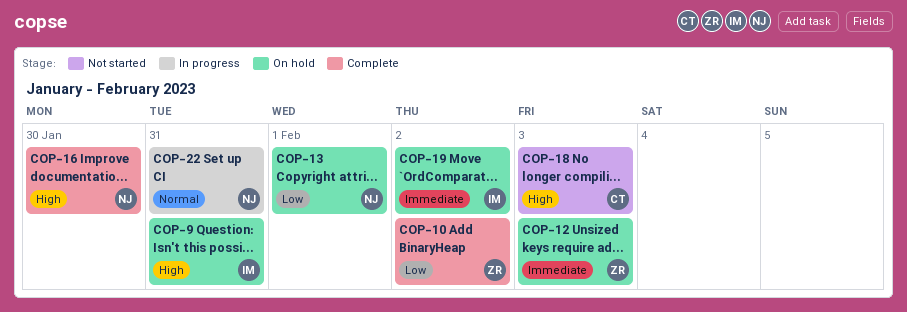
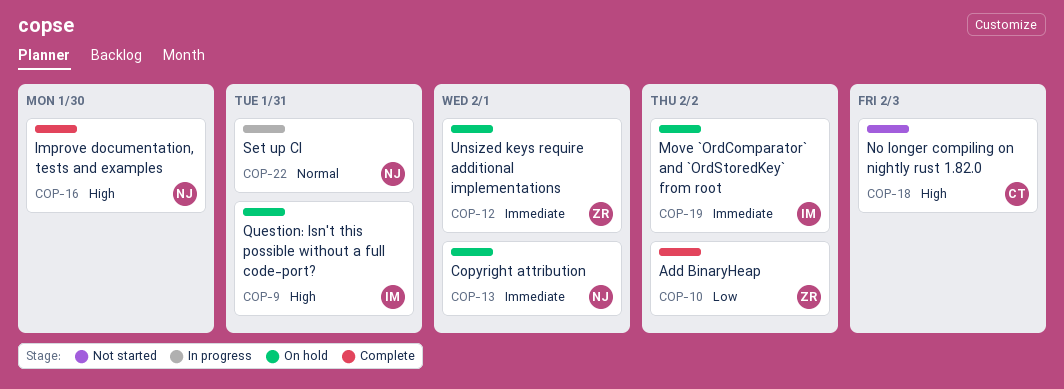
COP-12, due: Feb 3 -> Feb 1
COP-13, priority: Low -> Immediate

